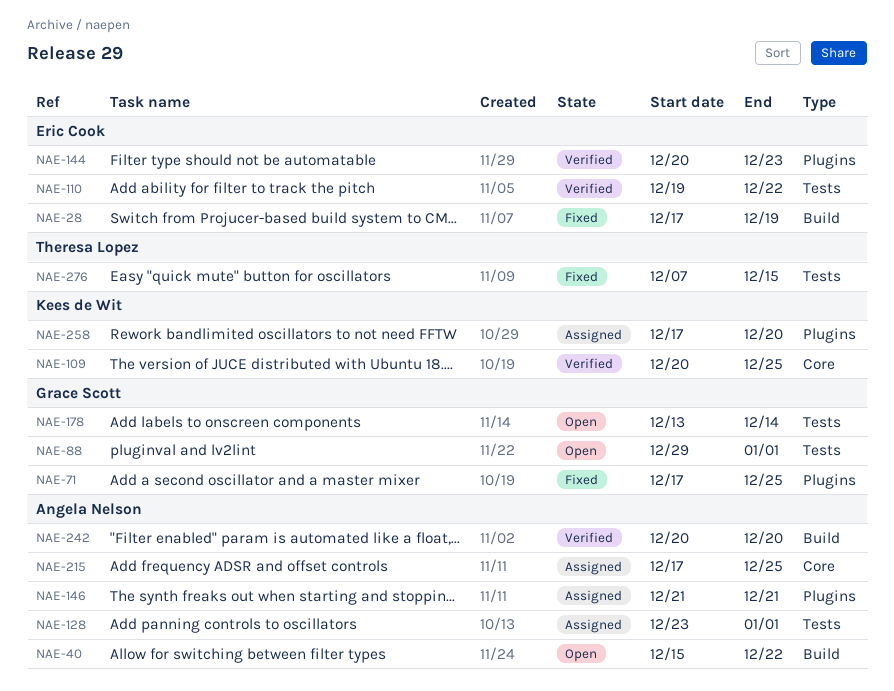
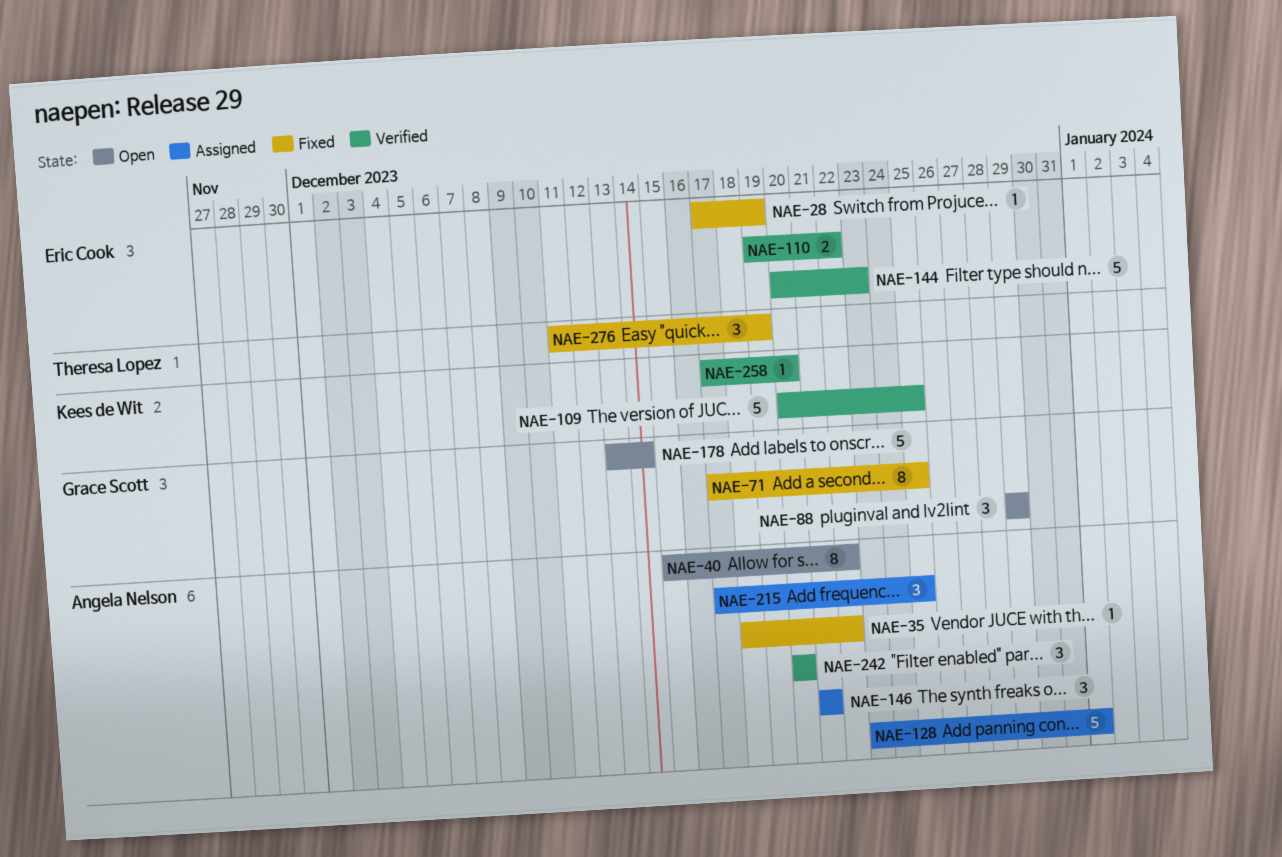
NAE-35: none -> present
NAE-88, due: Jan 1 -> Dec 29
NAE-258, status: Assigned -> Verified
NAE-276, start: Dec 7 -> Dec 11
NAE-276, due: Dec 15 -> Dec 19

